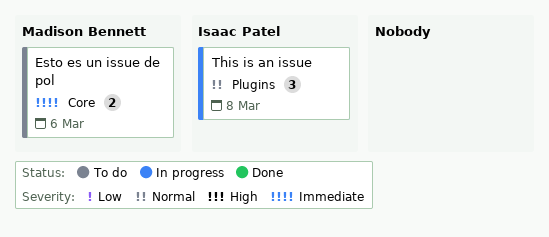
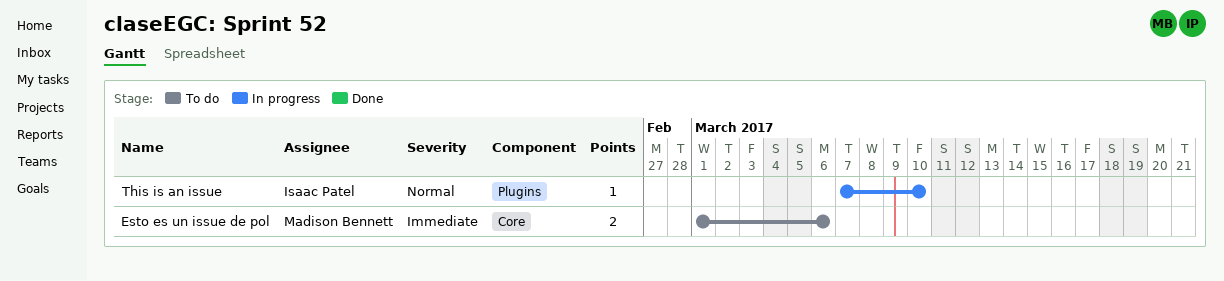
This is an issue, estimate: 3 -> 1
This is an issue, due: Mar 8 -> Mar 10

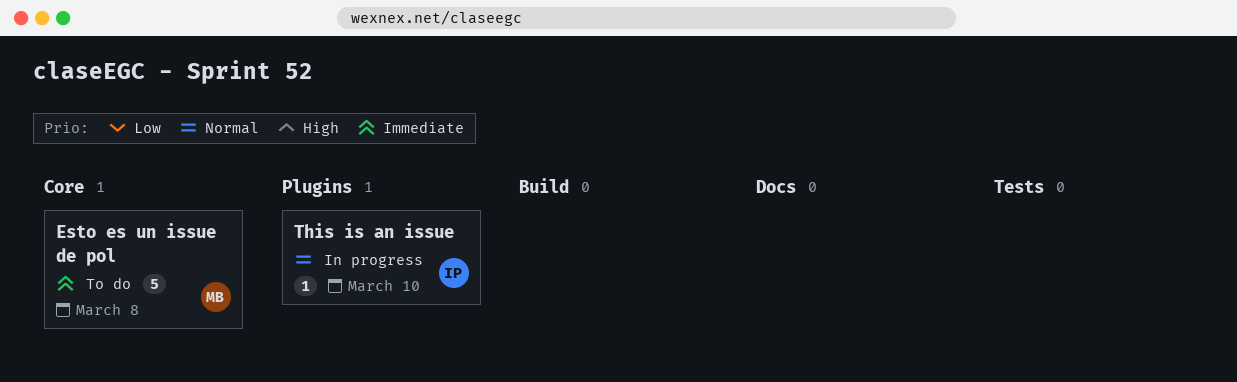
Esto es un issue de pol, estimate: 2 -> 5
Esto es un issue de pol, due: Mar 6 -> Mar 8

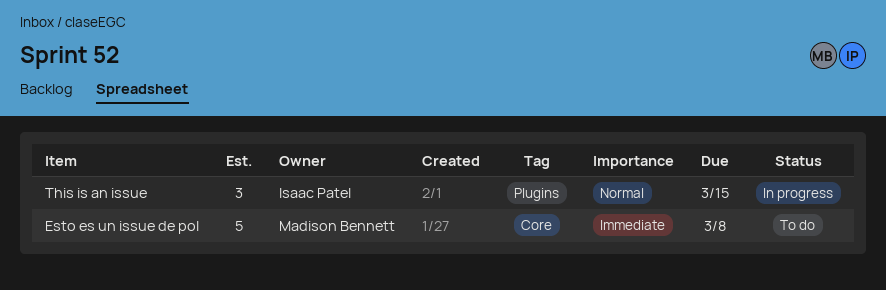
This is an issue, estimate: 1 -> 3
This is an issue, due: Mar 10 -> Mar 15

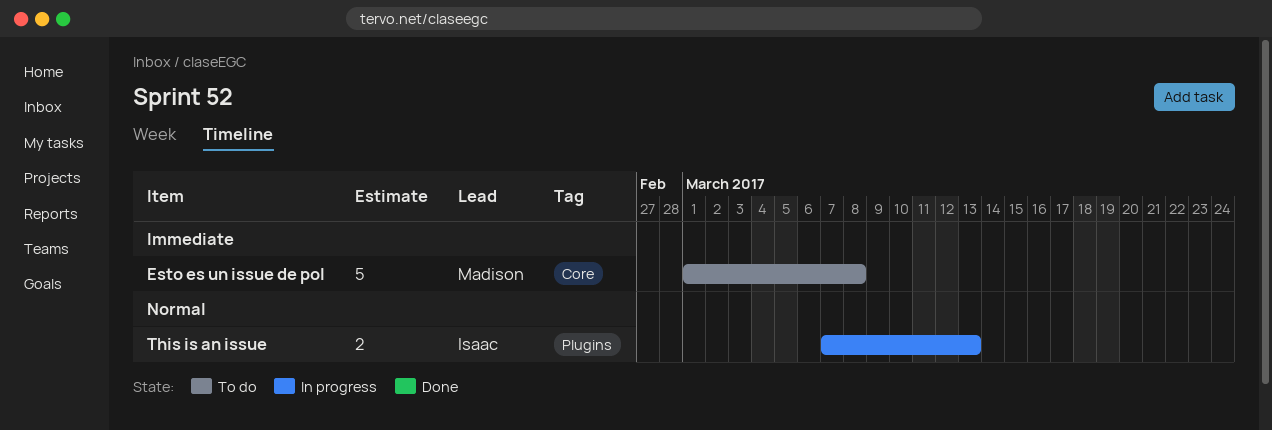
This is an issue, estimate: 3 -> 2
This is an issue, due: Mar 15 -> Mar 13

